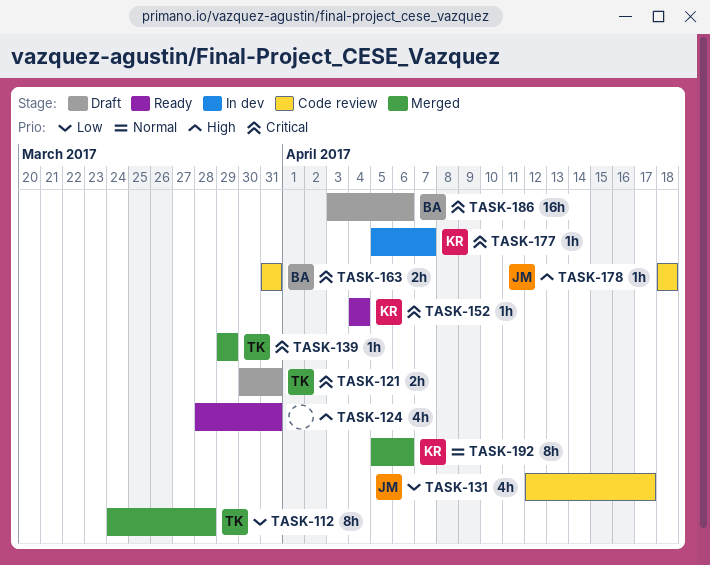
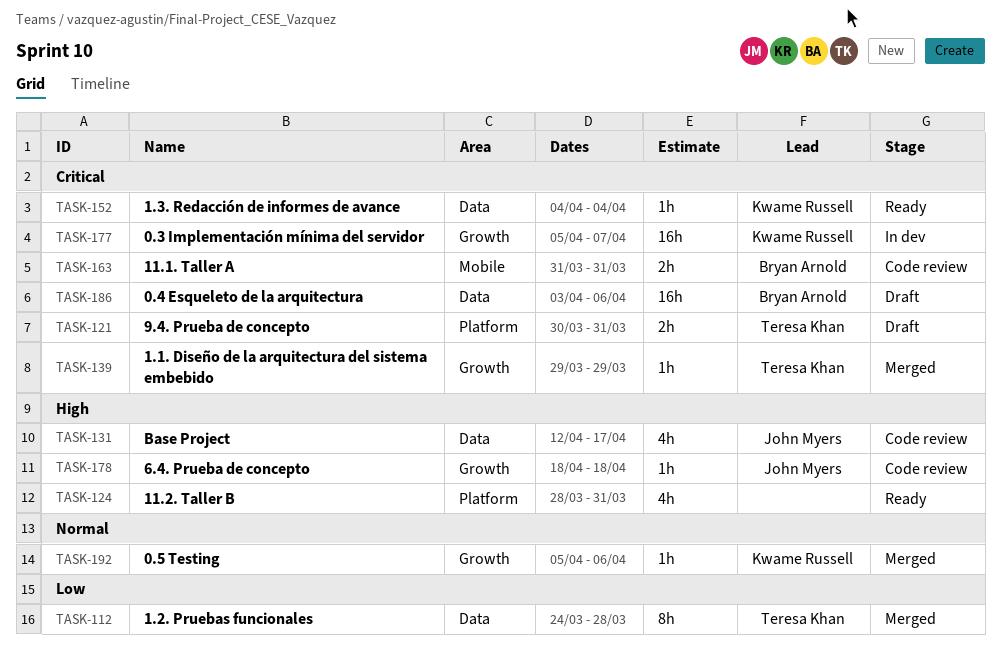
TASK-131, priority: Low -> High
TASK-177, estimate: 1h -> 16h
TASK-192, estimate: 8h -> 1h

